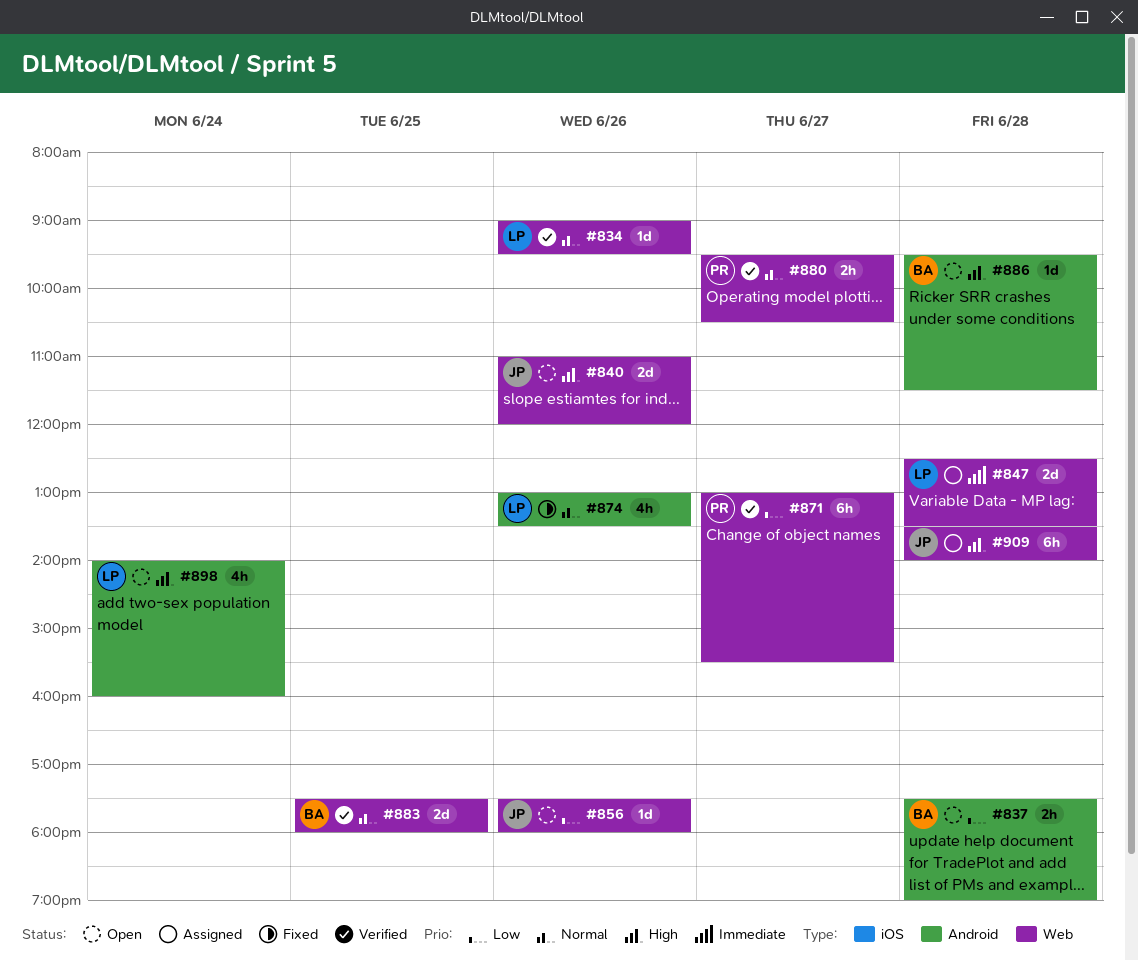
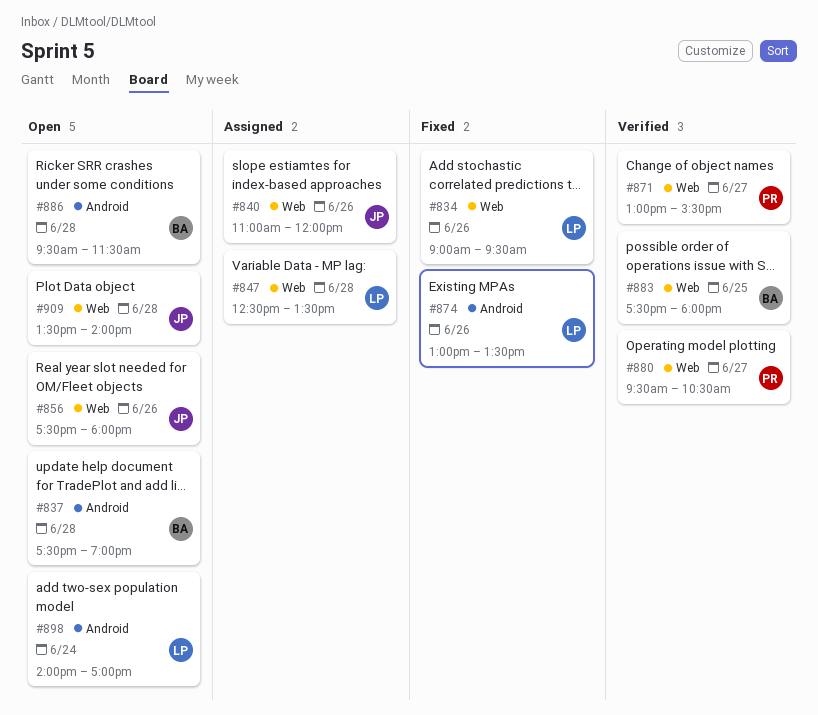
#834, status: Verified -> Fixed
#840, status: Open -> Assigned
#898, ends: 16:00 -> 17:00
#909, status: Assigned -> Open

